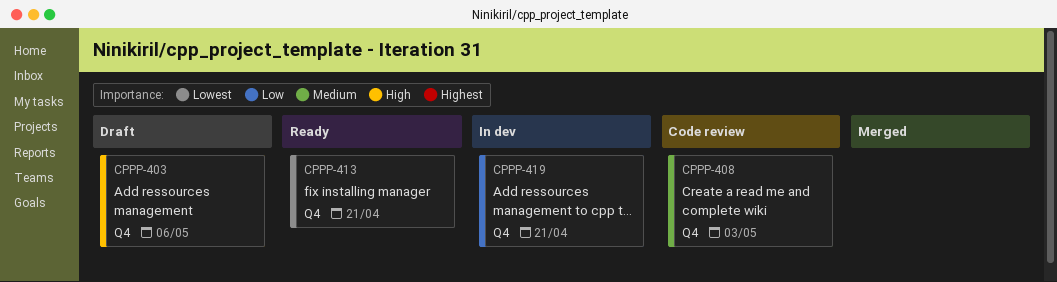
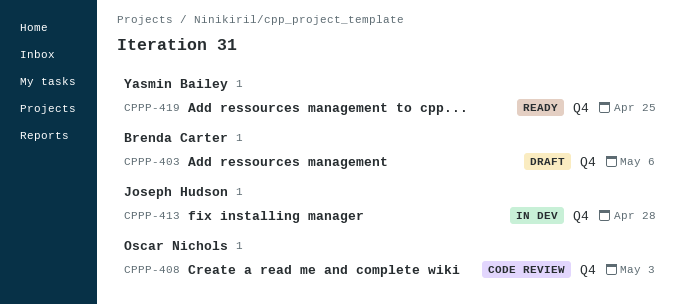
CPPP-413, status: Ready -> In dev
CPPP-413, due: Apr 21 -> Apr 28
CPPP-419, status: In dev -> Ready
CPPP-419, due: Apr 21 -> Apr 25

